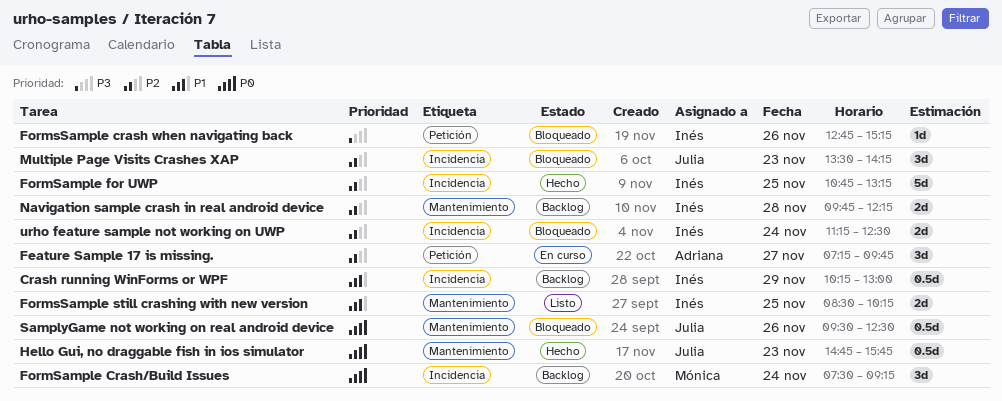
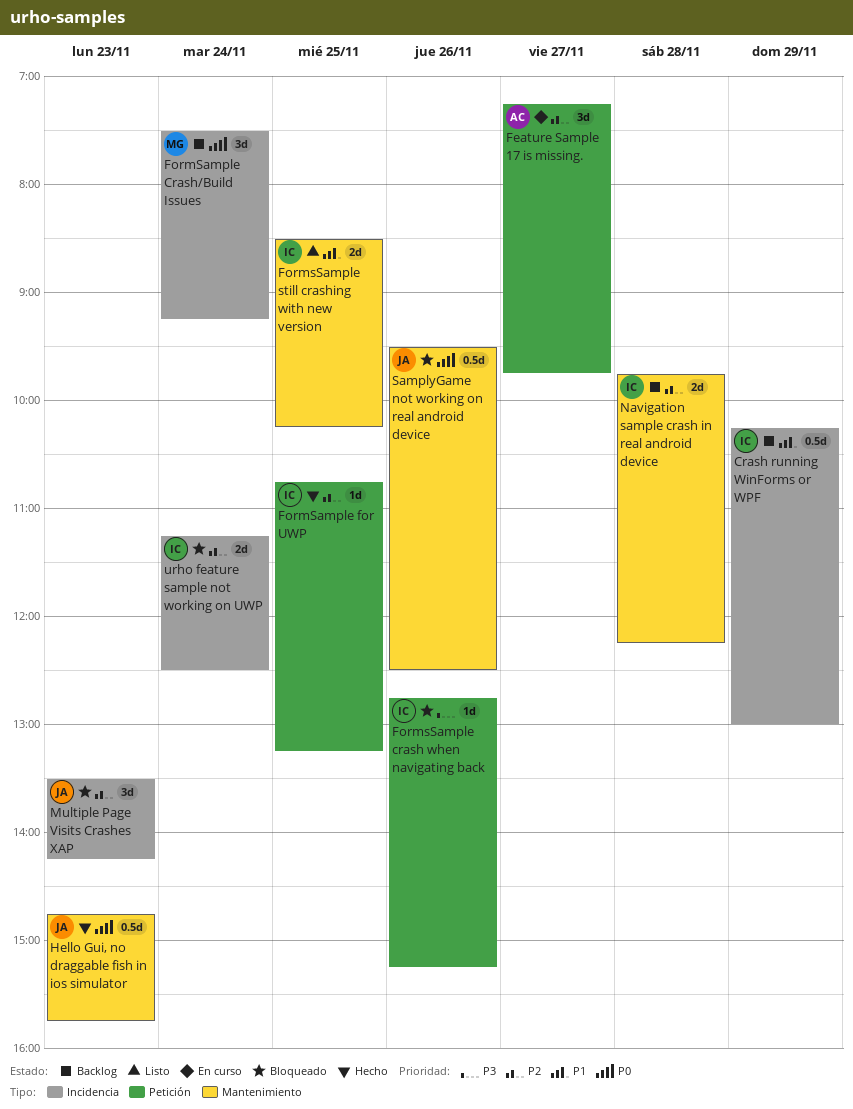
FormSample for UWP, label: Incidencia -> Petición
FormSample for UWP, estimate: 5d -> 1d

